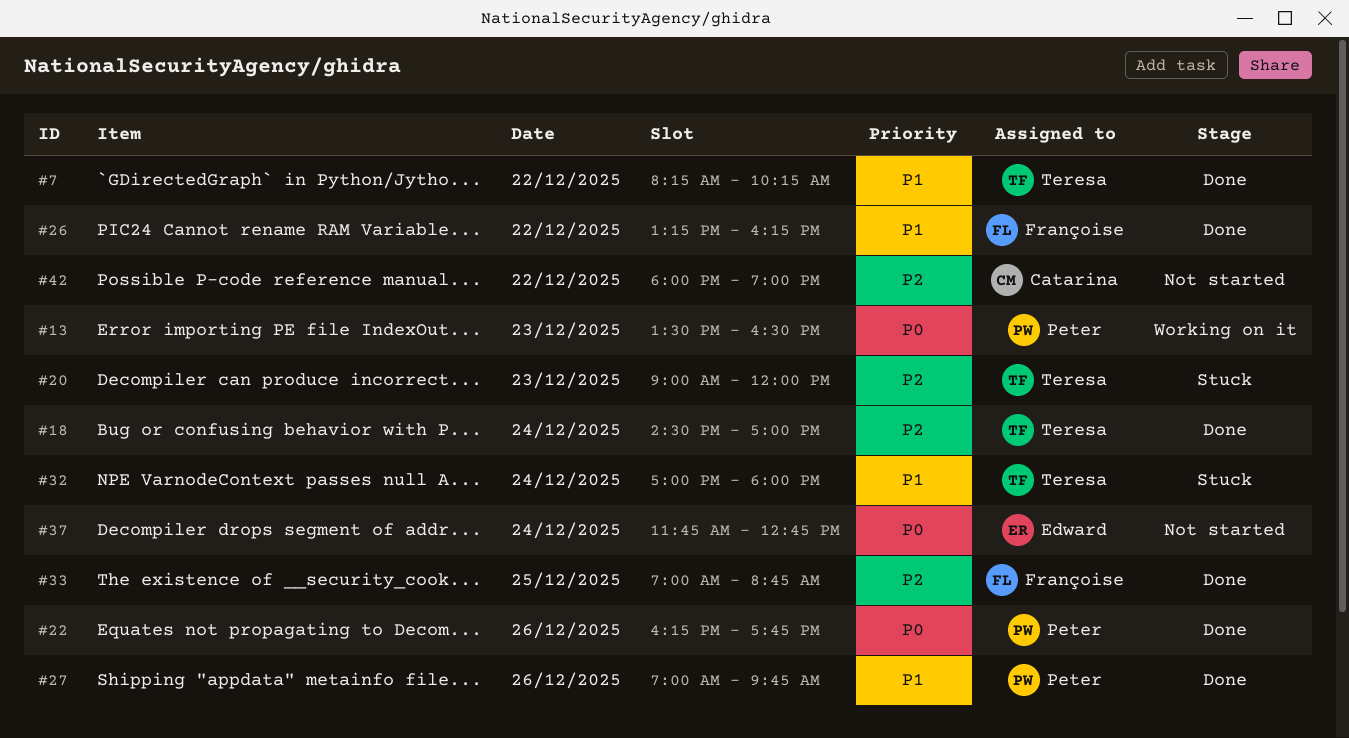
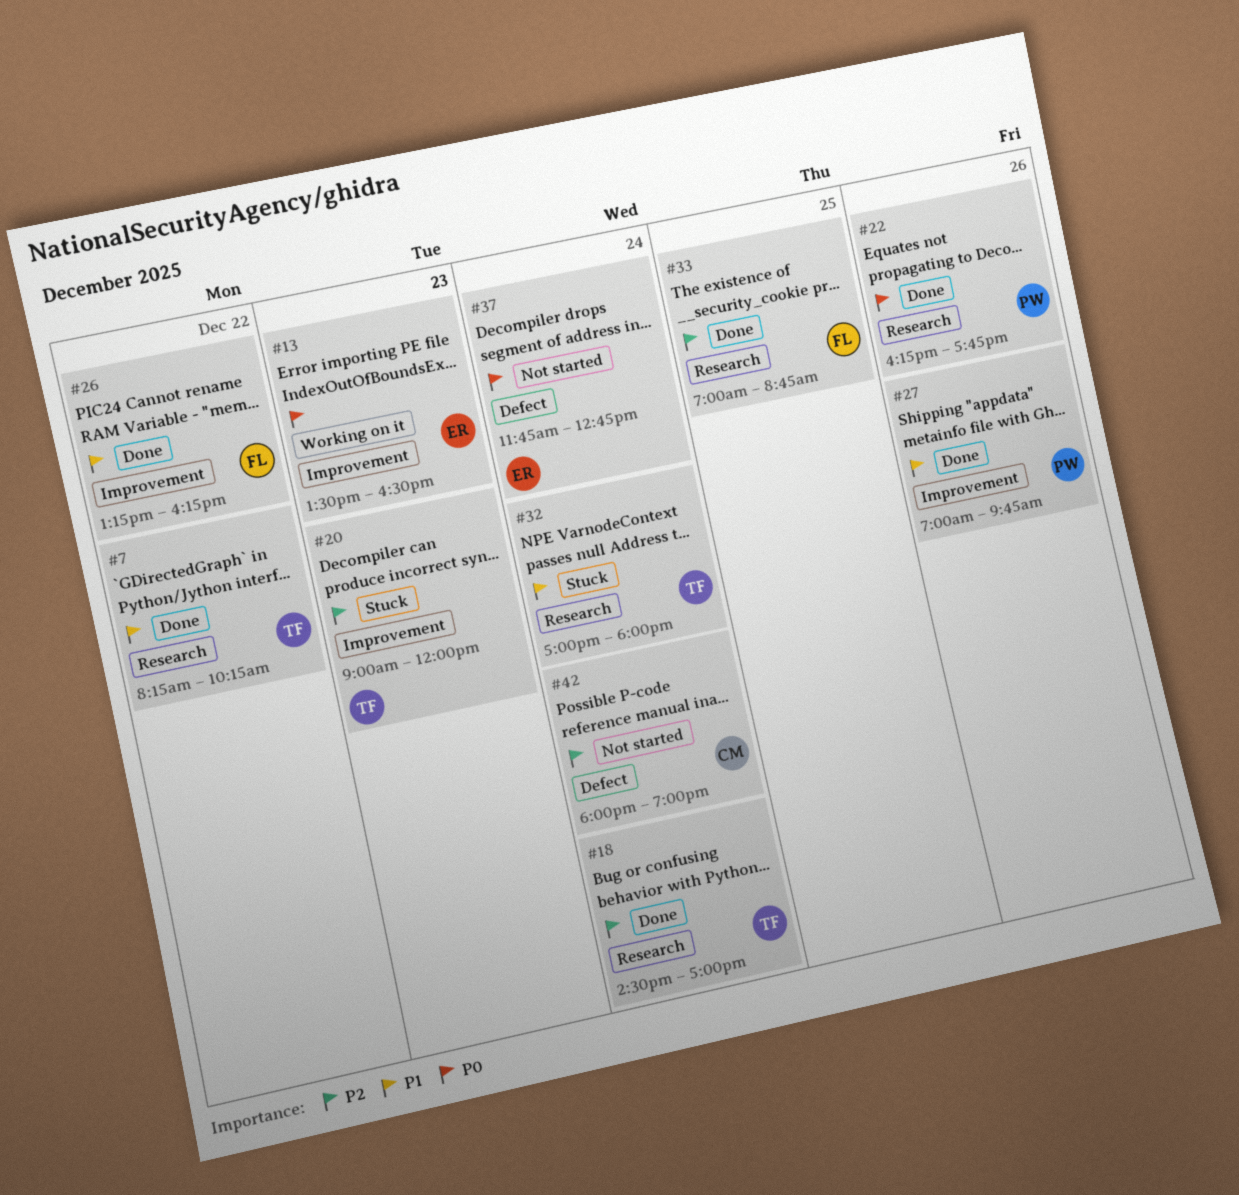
#13, owner: Peter -> Edward
#42, day: Dec 22 -> Dec 24

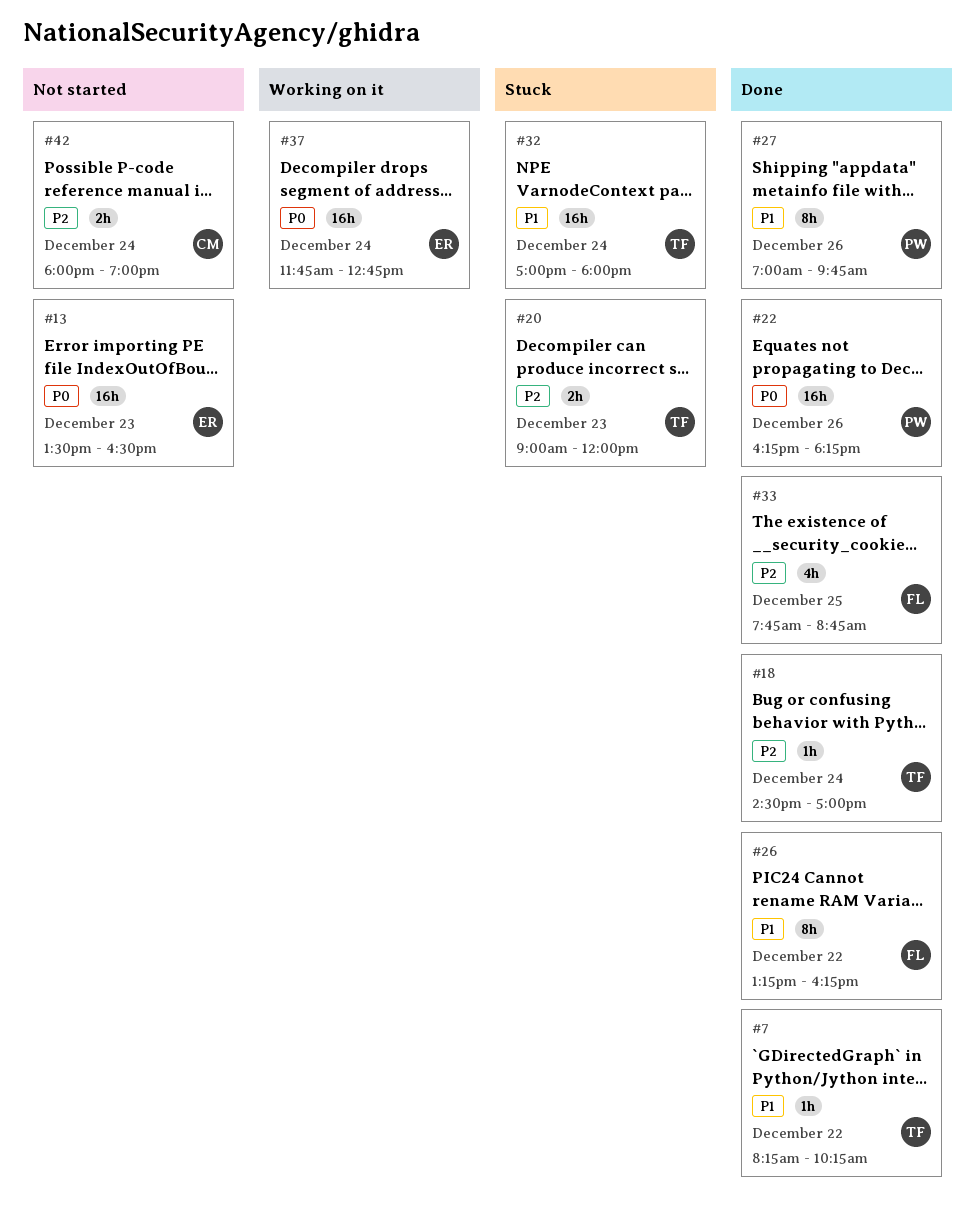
#13, status: Working on it -> Not started
#22, ends: 17:45 -> 18:15
#33, begins: 07:00 -> 07:45
#37, status: Not started -> Working on it

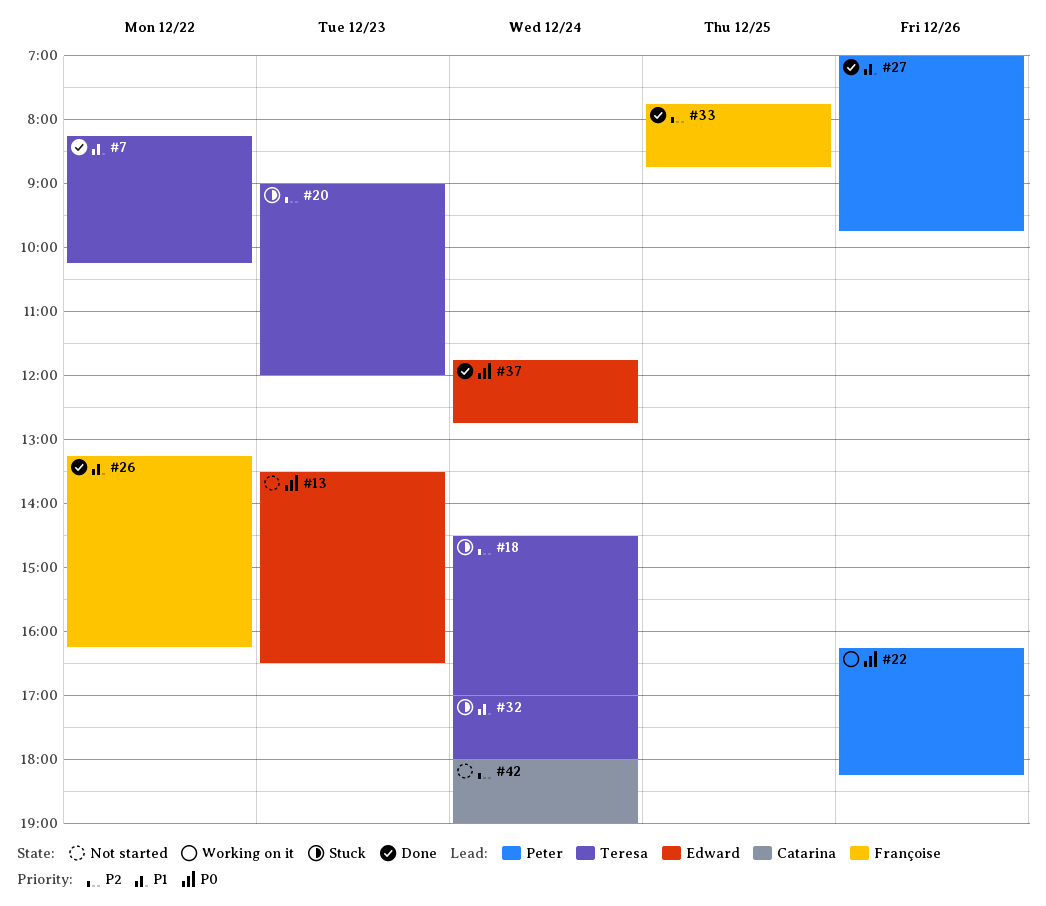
#18, status: Done -> Stuck
#22, status: Done -> Working on it
#37, status: Working on it -> Done

